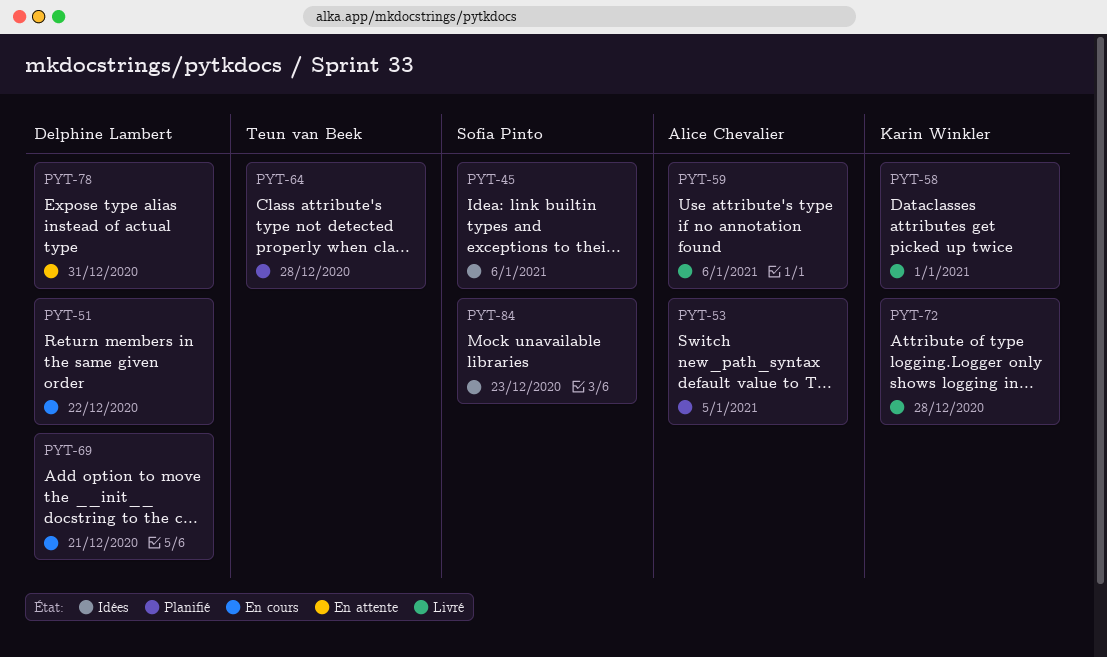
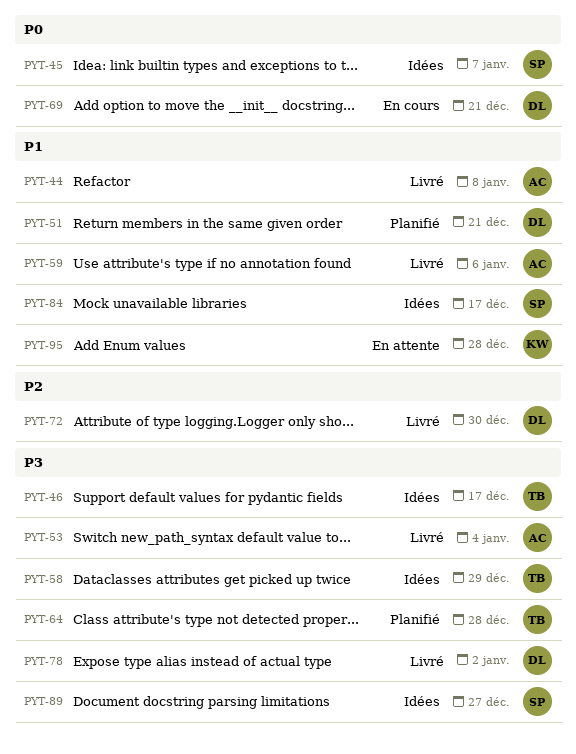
PYT-44: none -> present
PYT-45, due: Jan 6 -> Jan 7
PYT-46: none -> present
PYT-51, status: En cours -> Planifié
PYT-51, due: Dec 22 -> Dec 21
PYT-53, status: Planifié -> Livré
PYT-53, due: Jan 5 -> Jan 4
PYT-58, status: Livré -> Idées
PYT-58, owner: Karin Winkler -> Teun van Beek
PYT-58, due: Jan 1 -> Dec 29
PYT-72, owner: Karin Winkler -> Delphine Lambert
PYT-72, due: Dec 28 -> Dec 30
PYT-78, status: En attente -> Livré
PYT-78, due: Dec 31 -> Jan 2
PYT-84, due: Dec 23 -> Dec 17
PYT-89: none -> present
PYT-95: none -> present

